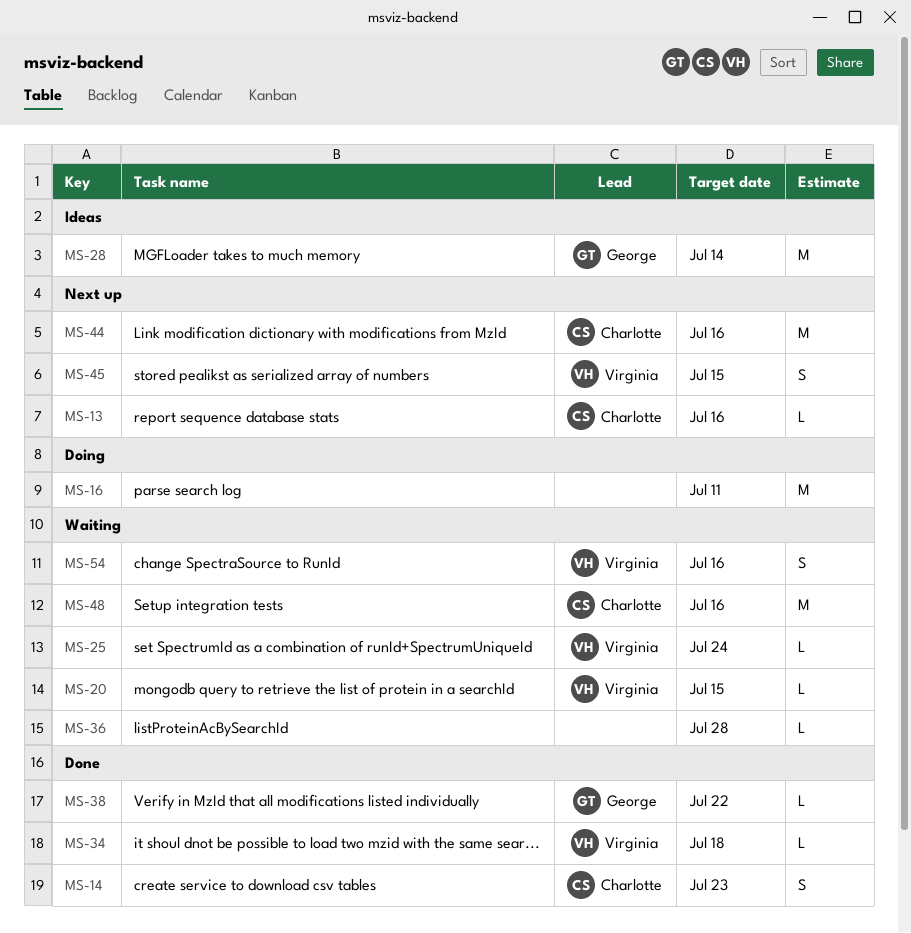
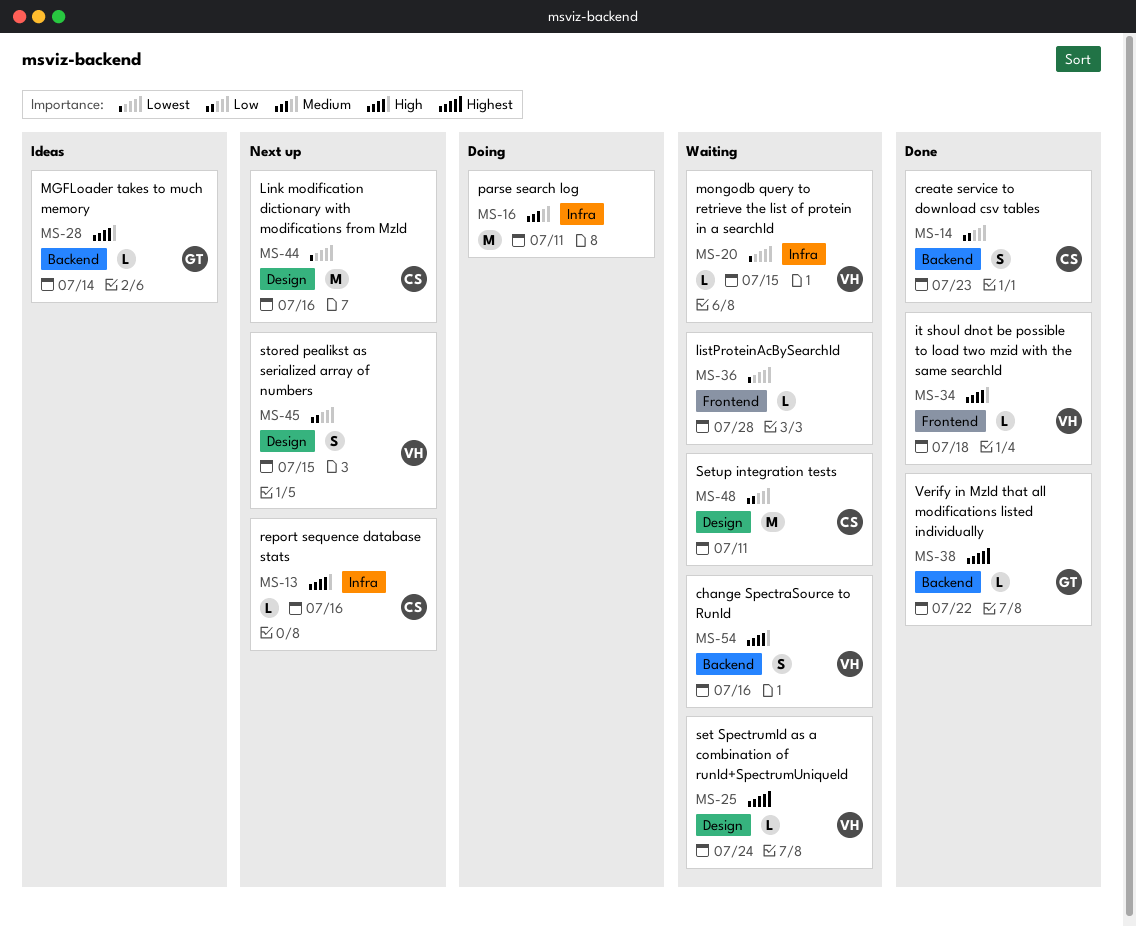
MS-28, estimate: M -> L
MS-48, due: Jul 16 -> Jul 11

